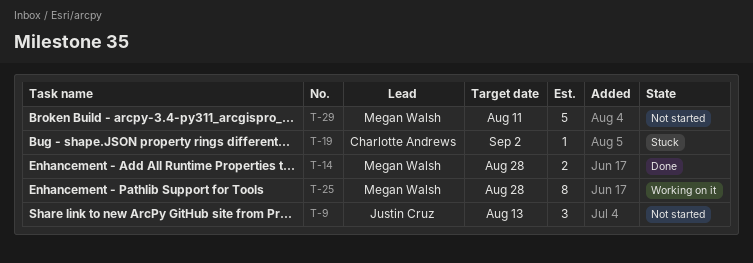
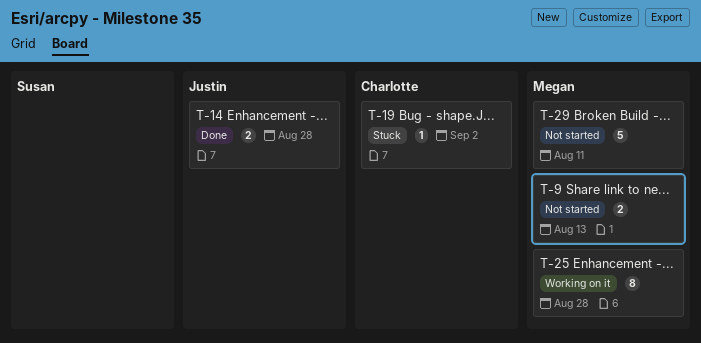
T-9, owner: Justin Cruz -> Megan Walsh
T-9, estimate: 3 -> 2
T-14, owner: Megan Walsh -> Justin Cruz

